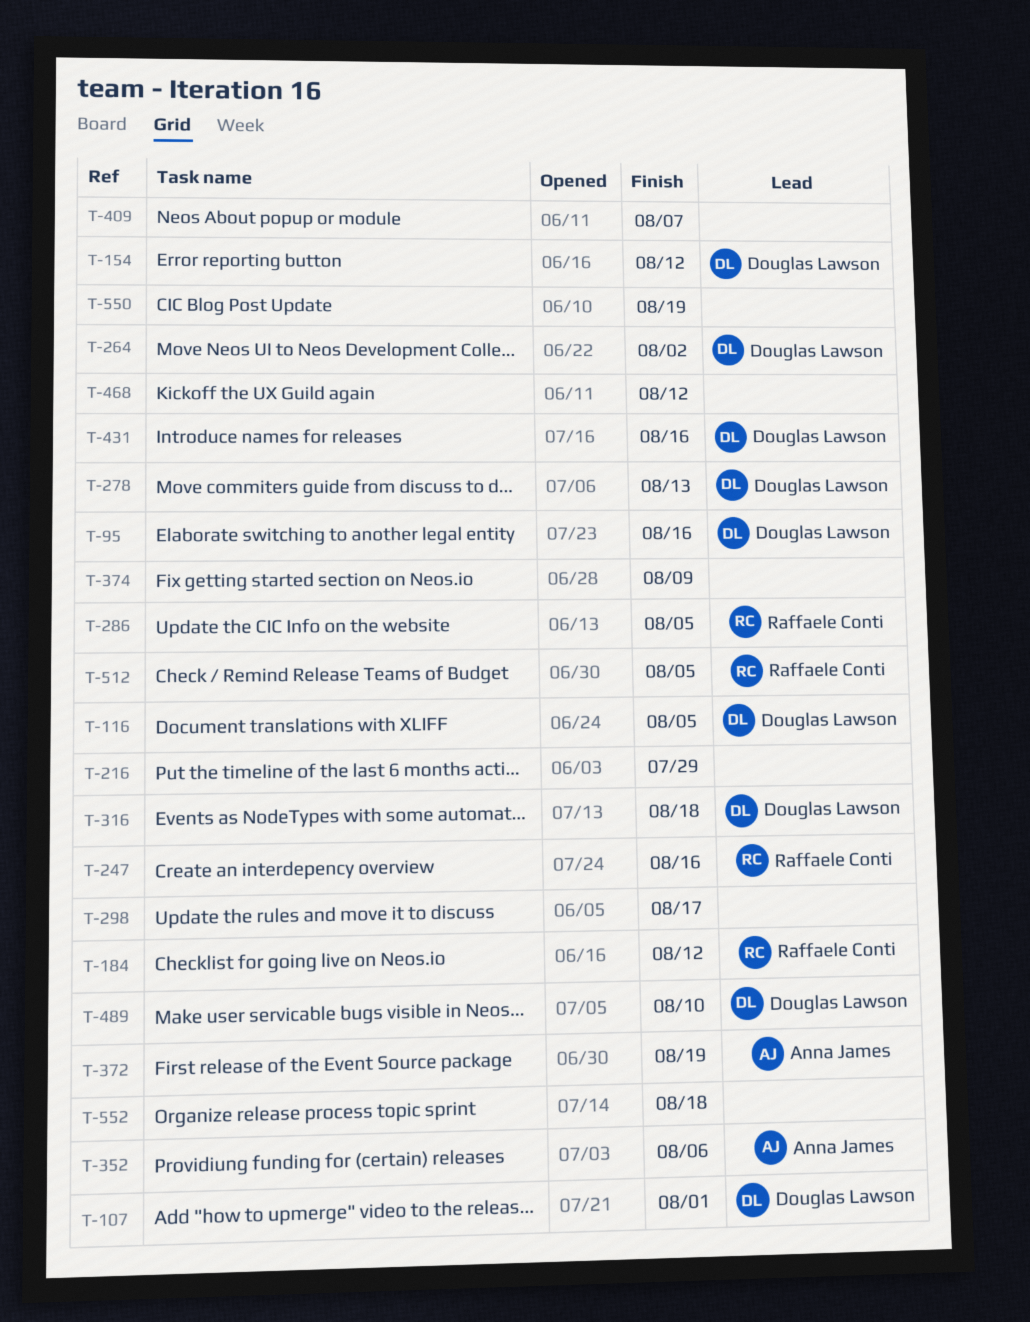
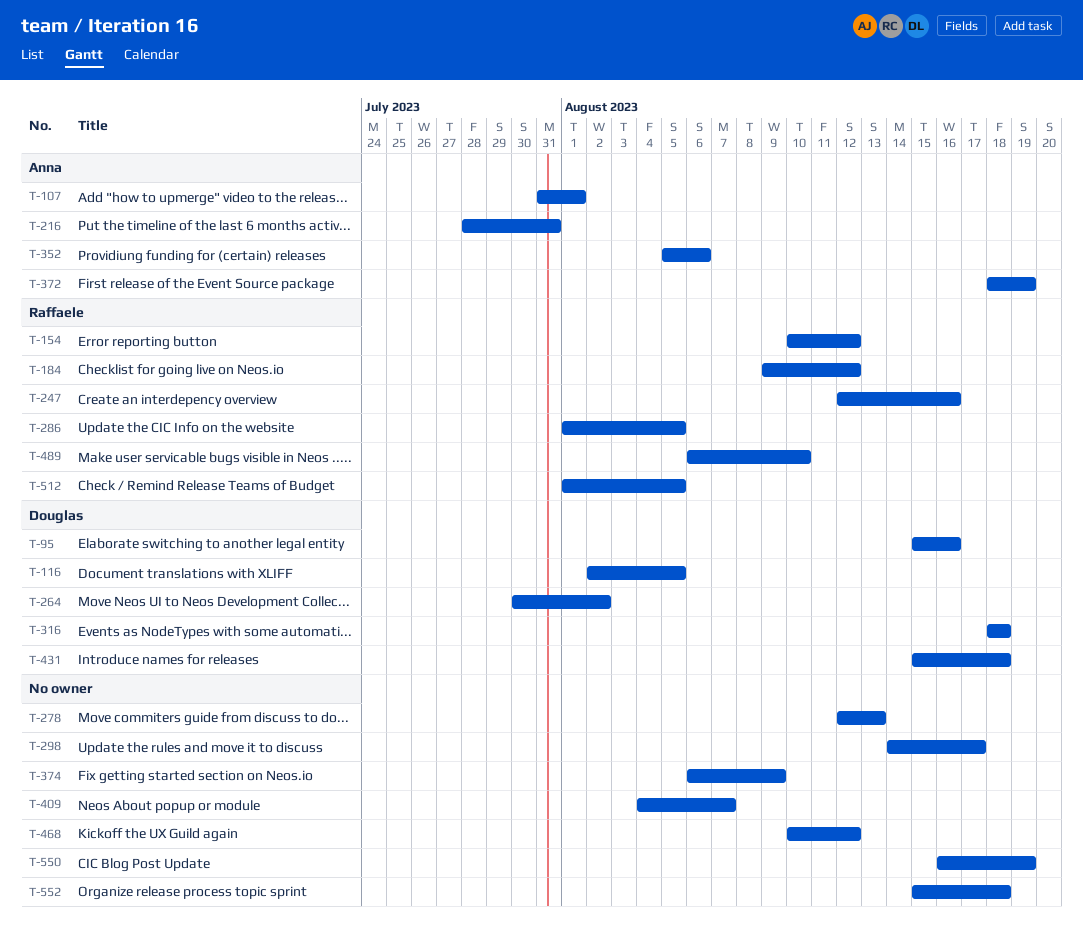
T-107, owner: Douglas Lawson -> Anna James
T-154, owner: Douglas Lawson -> Raffaele Conti
T-216, owner: none -> Anna James
T-216, due: Jul 29 -> Jul 31
T-278, owner: Douglas Lawson -> none
T-431, due: Aug 16 -> Aug 18
T-489, owner: Douglas Lawson -> Raffaele Conti

